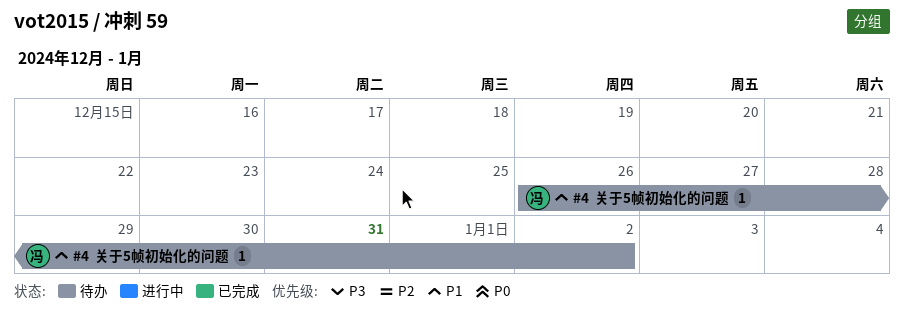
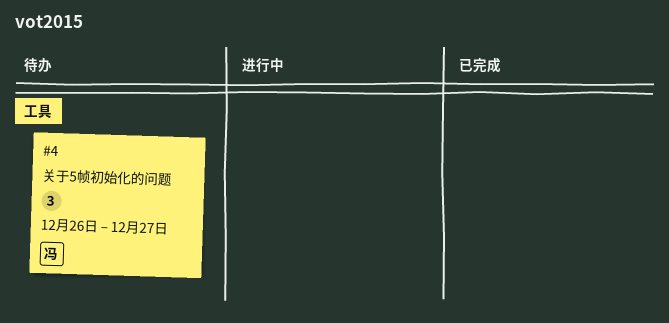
#4, estimate: 1 -> 3
#4, due: Jan 2 -> Dec 27

